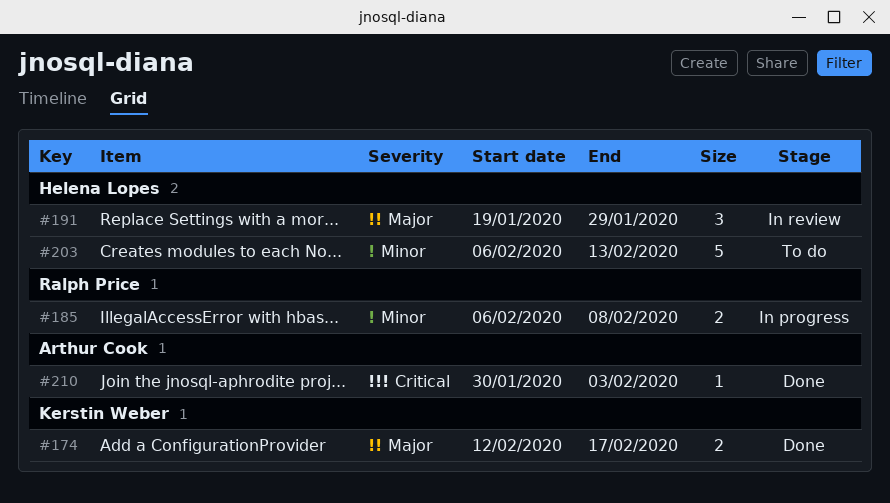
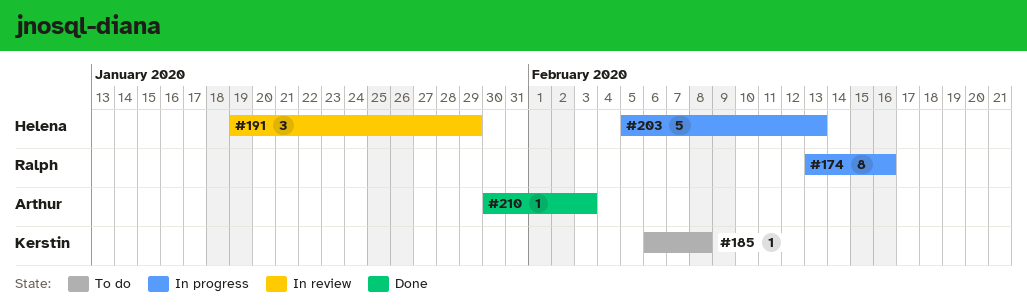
#174, status: Done -> In progress
#174, owner: Kerstin Weber -> Ralph Price
#174, estimate: 2 -> 8
#174, start: Feb 12 -> Feb 13
#174, due: Feb 17 -> Feb 16
#185, status: In progress -> To do
#185, owner: Ralph Price -> Kerstin Weber
#185, estimate: 2 -> 1
#203, status: To do -> In progress
#203, start: Feb 6 -> Feb 5

